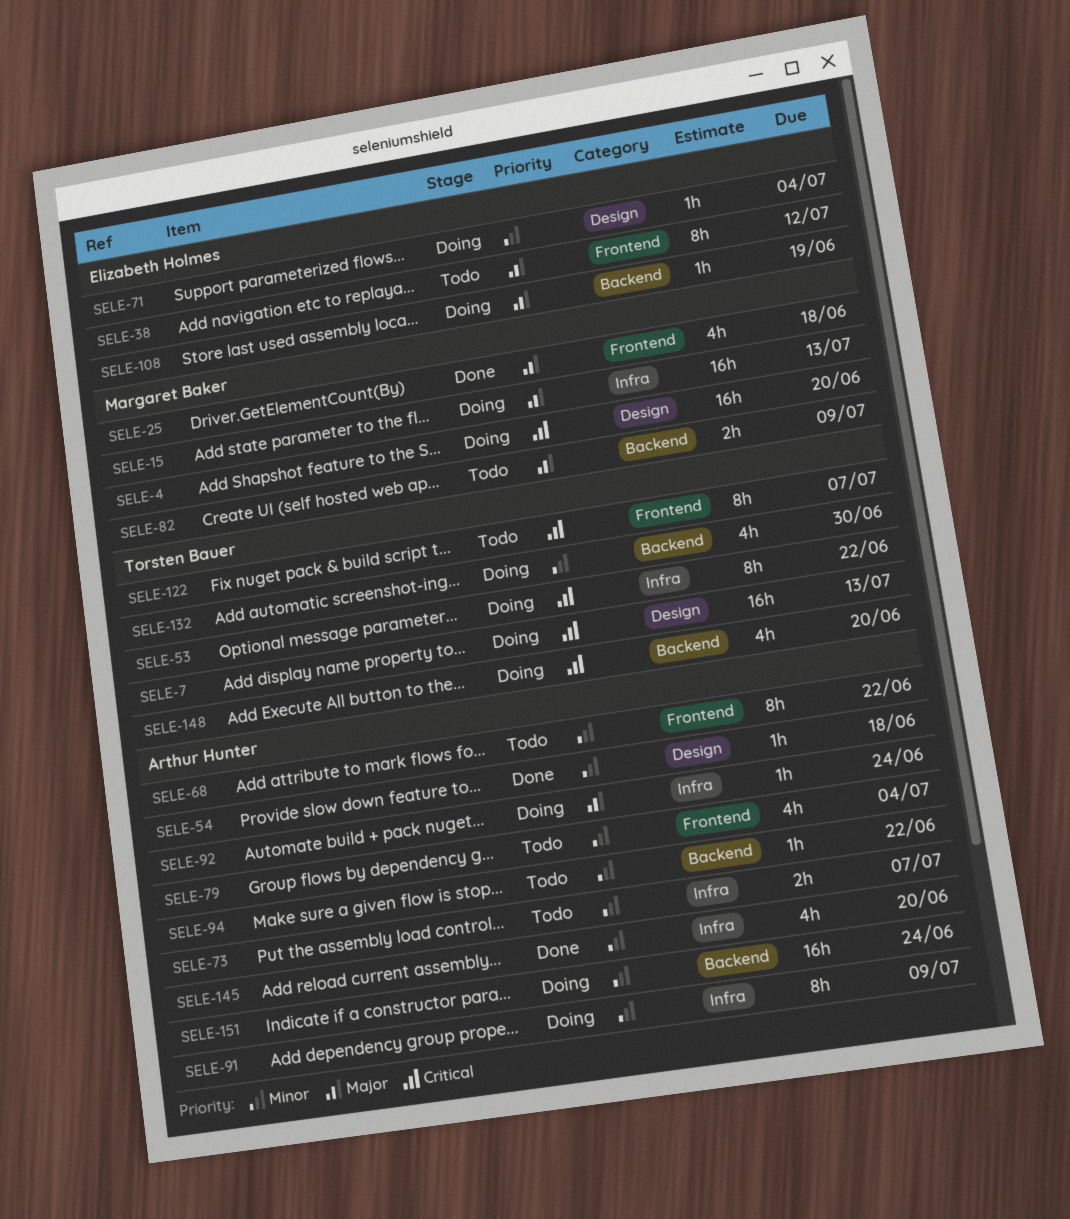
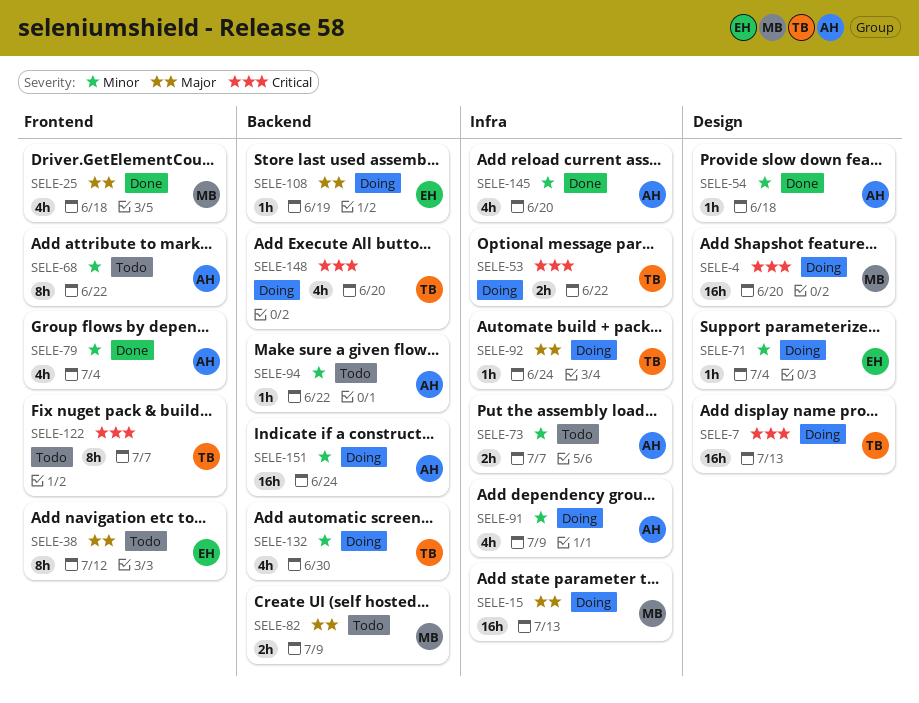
SELE-53, estimate: 8h -> 2h
SELE-79, status: Todo -> Done
SELE-91, estimate: 8h -> 4h
SELE-92, owner: Arthur Hunter -> Torsten Bauer

